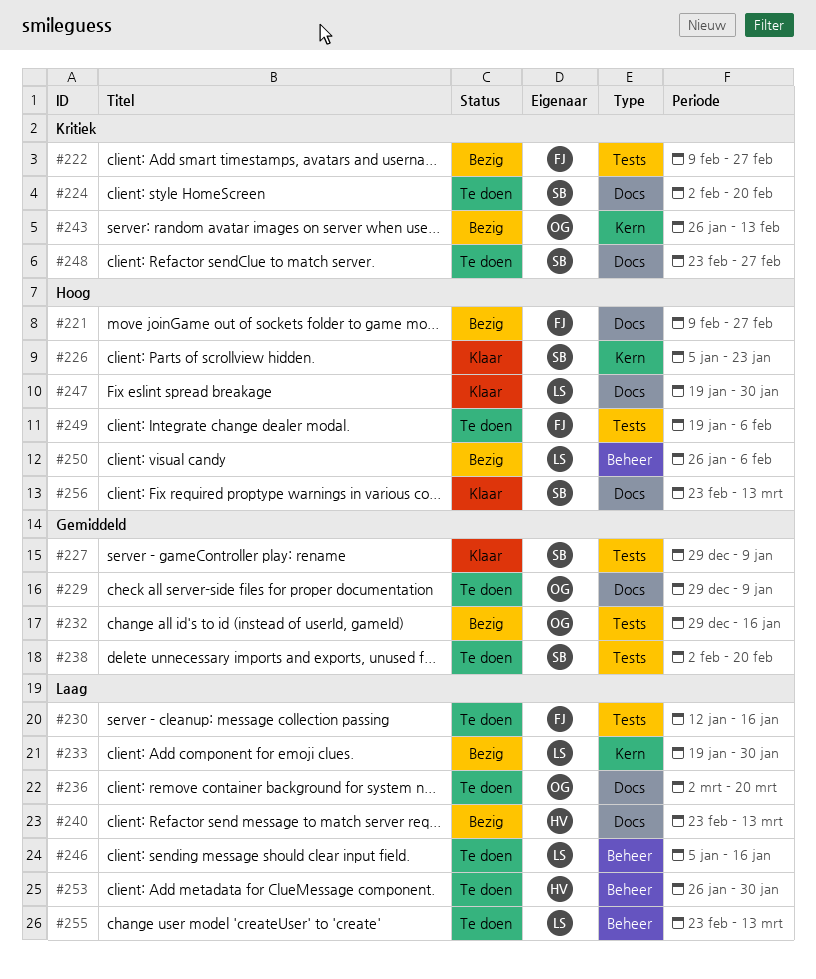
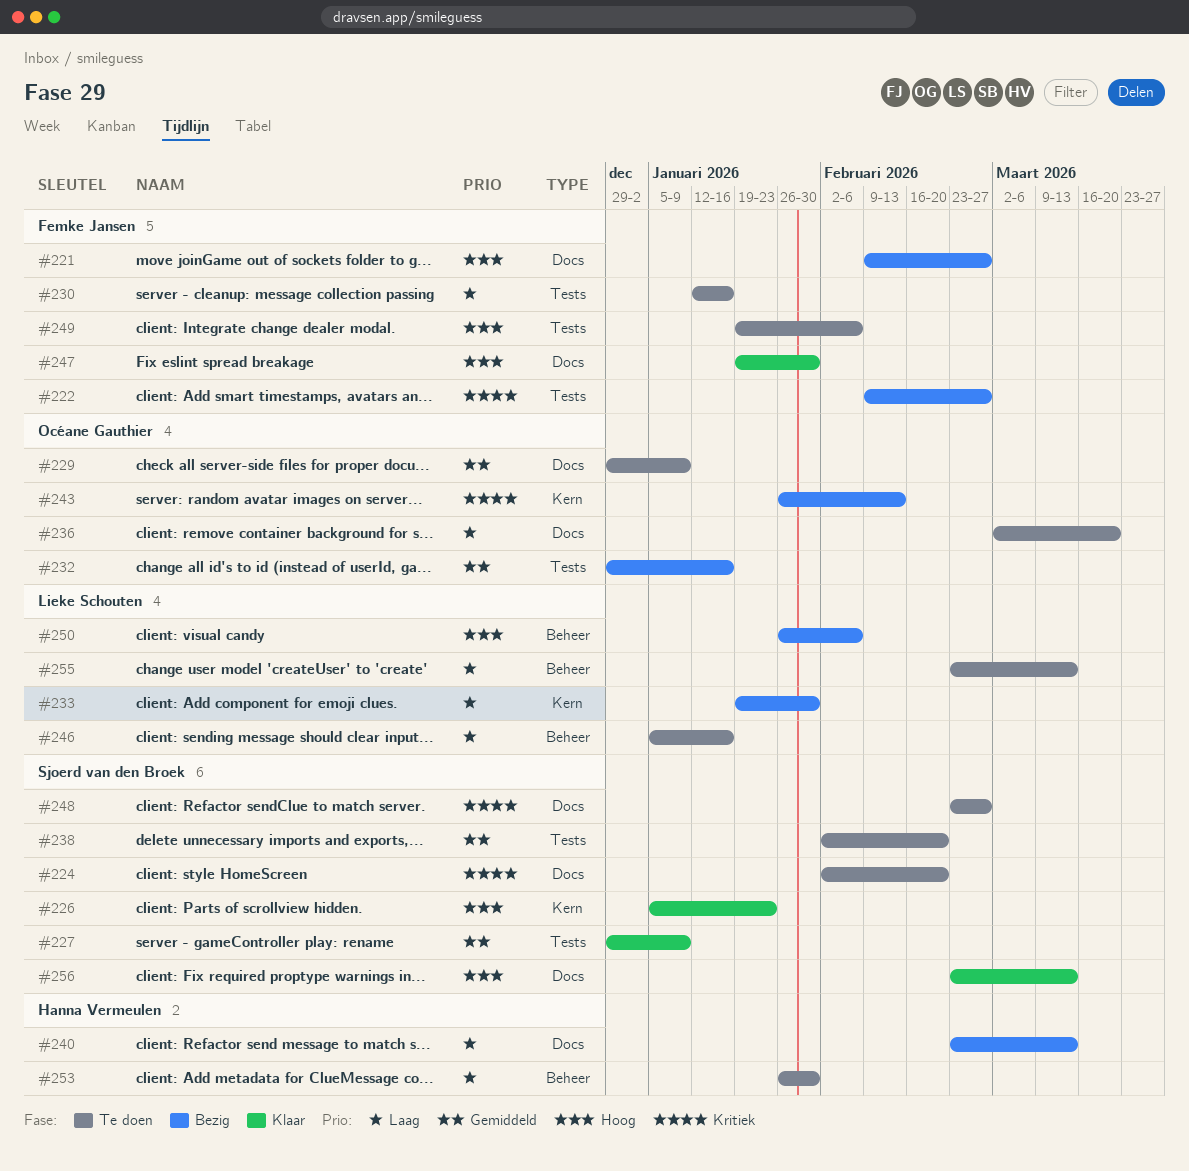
#247, owner: Lieke Schouten -> Femke Jansen

